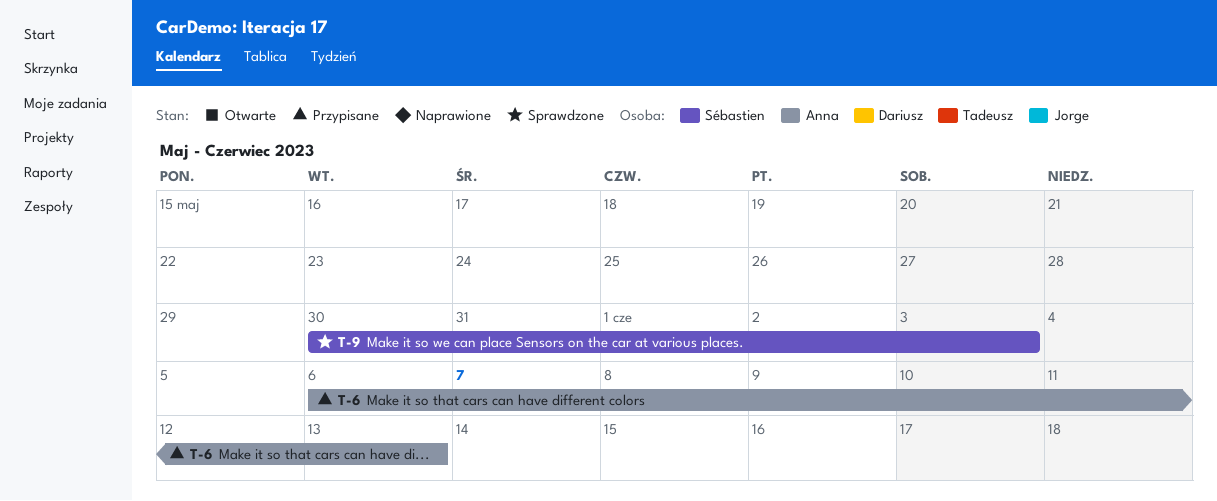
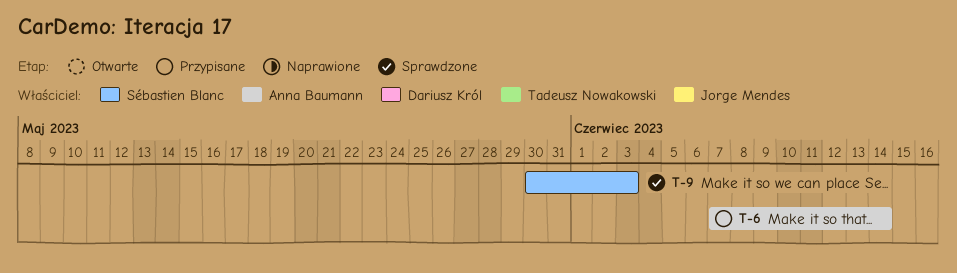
T-6, start: Jun 6 -> Jun 7
T-6, due: Jun 13 -> Jun 14

